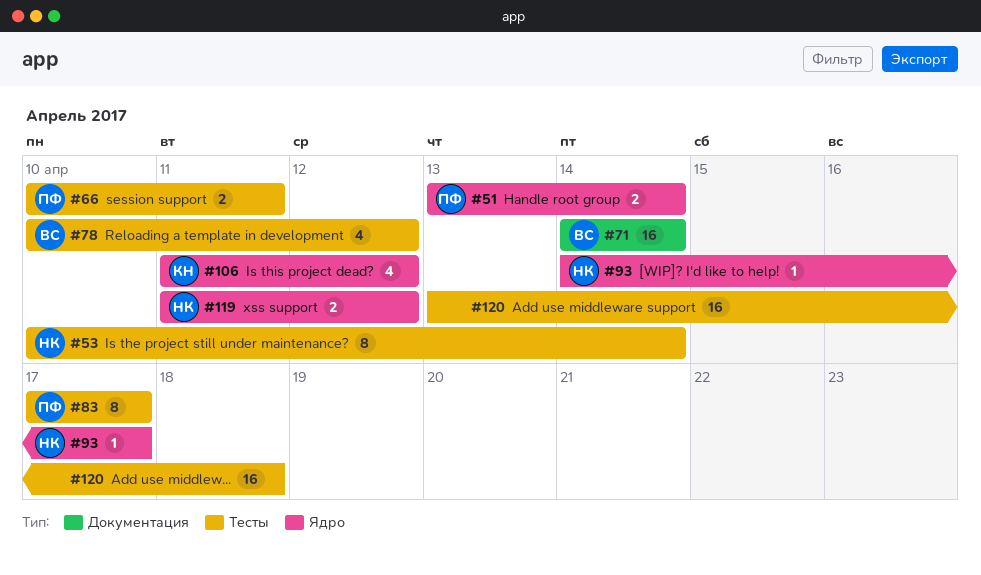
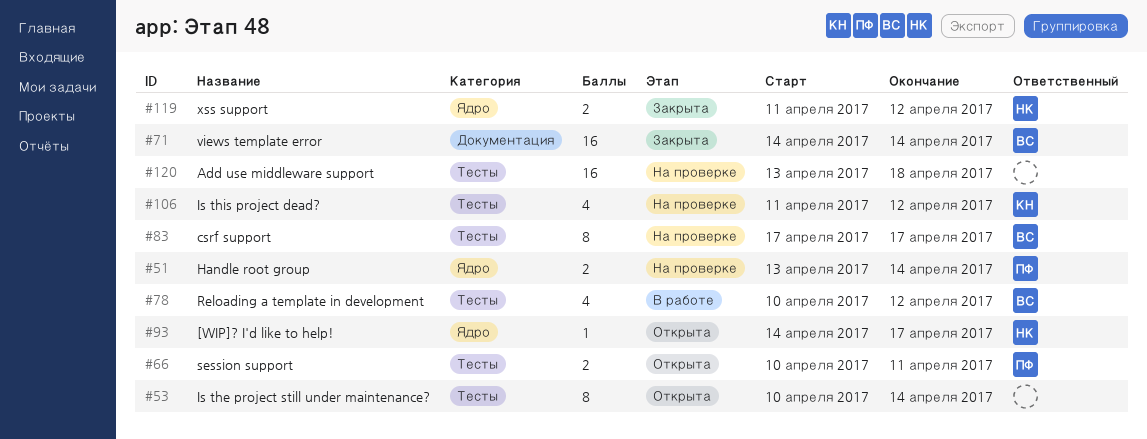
#53, owner: НК -> none
#83, owner: ПФ -> ВС
#106, label: Ядро -> Тесты

